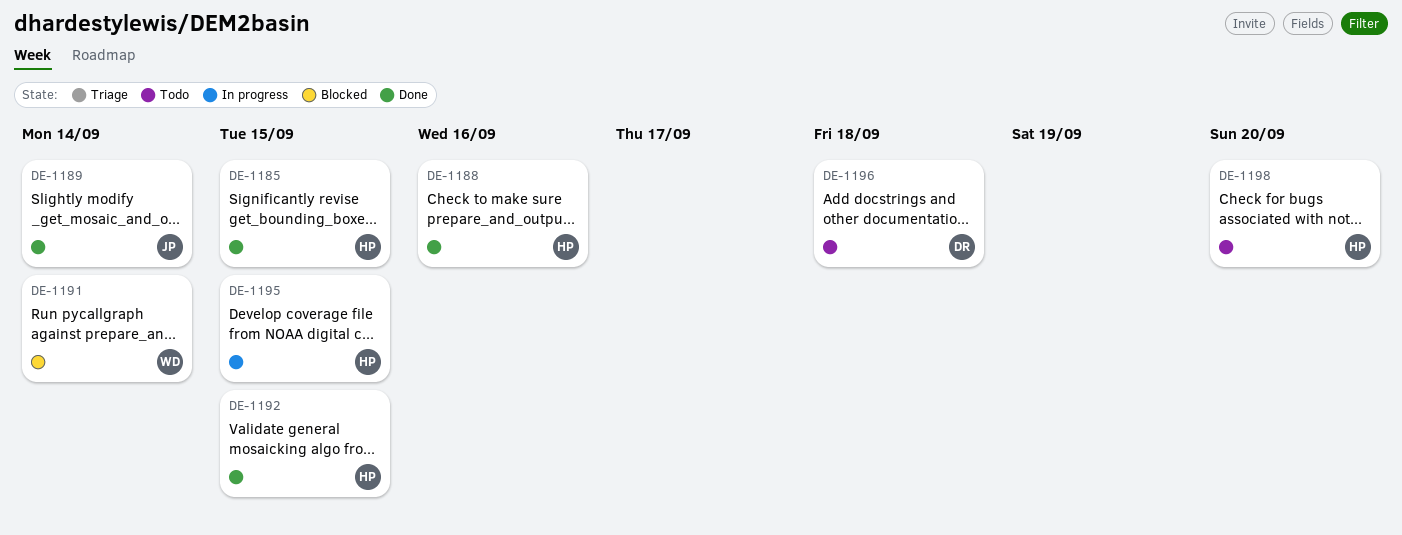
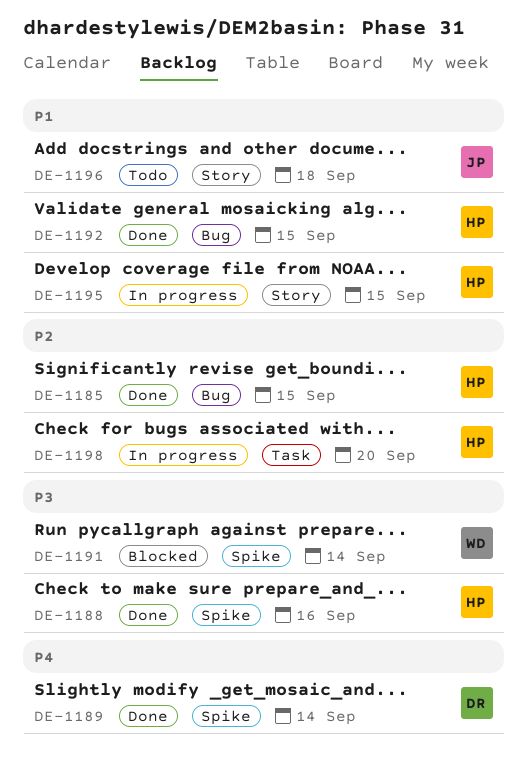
DE-1189, owner: JP -> DR
DE-1196, owner: DR -> JP
DE-1198, status: Todo -> In progress

